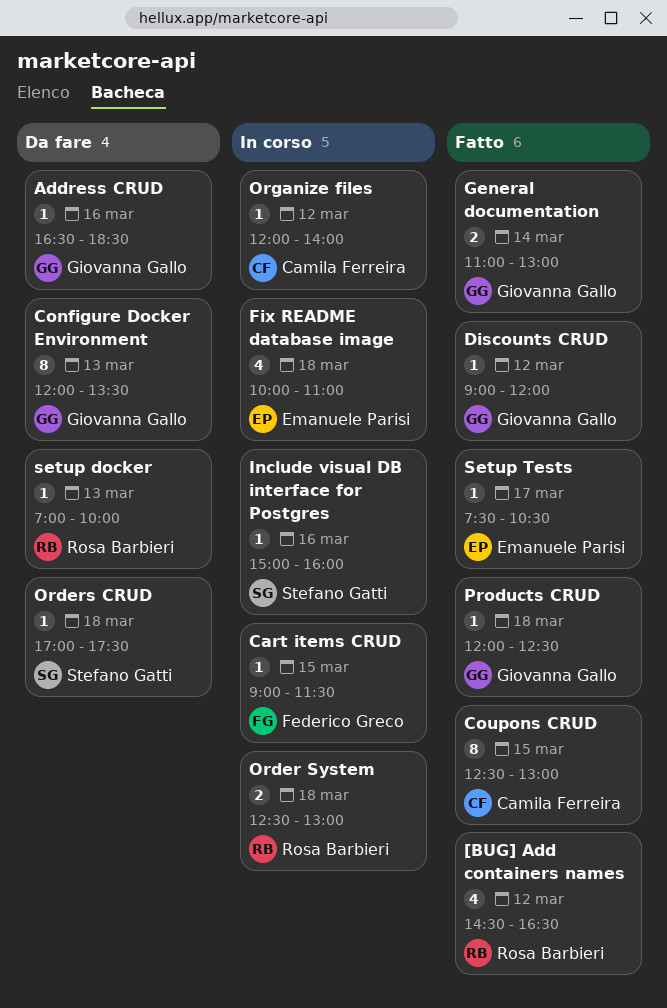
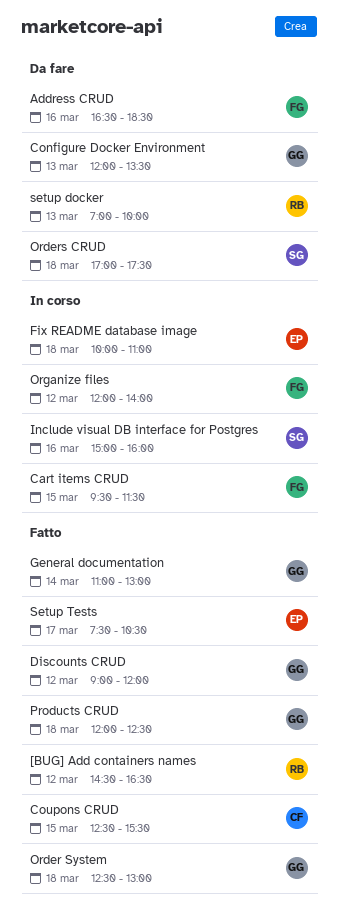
Address CRUD, owner: Giovanna Gallo -> Federico Greco
Cart items CRUD, begins: 09:00 -> 09:30
Coupons CRUD, ends: 13:00 -> 15:30
Order System, status: In corso -> Fatto
Order System, owner: Rosa Barbieri -> Giovanna Gallo
Organize files, owner: Camila Ferreira -> Federico Greco

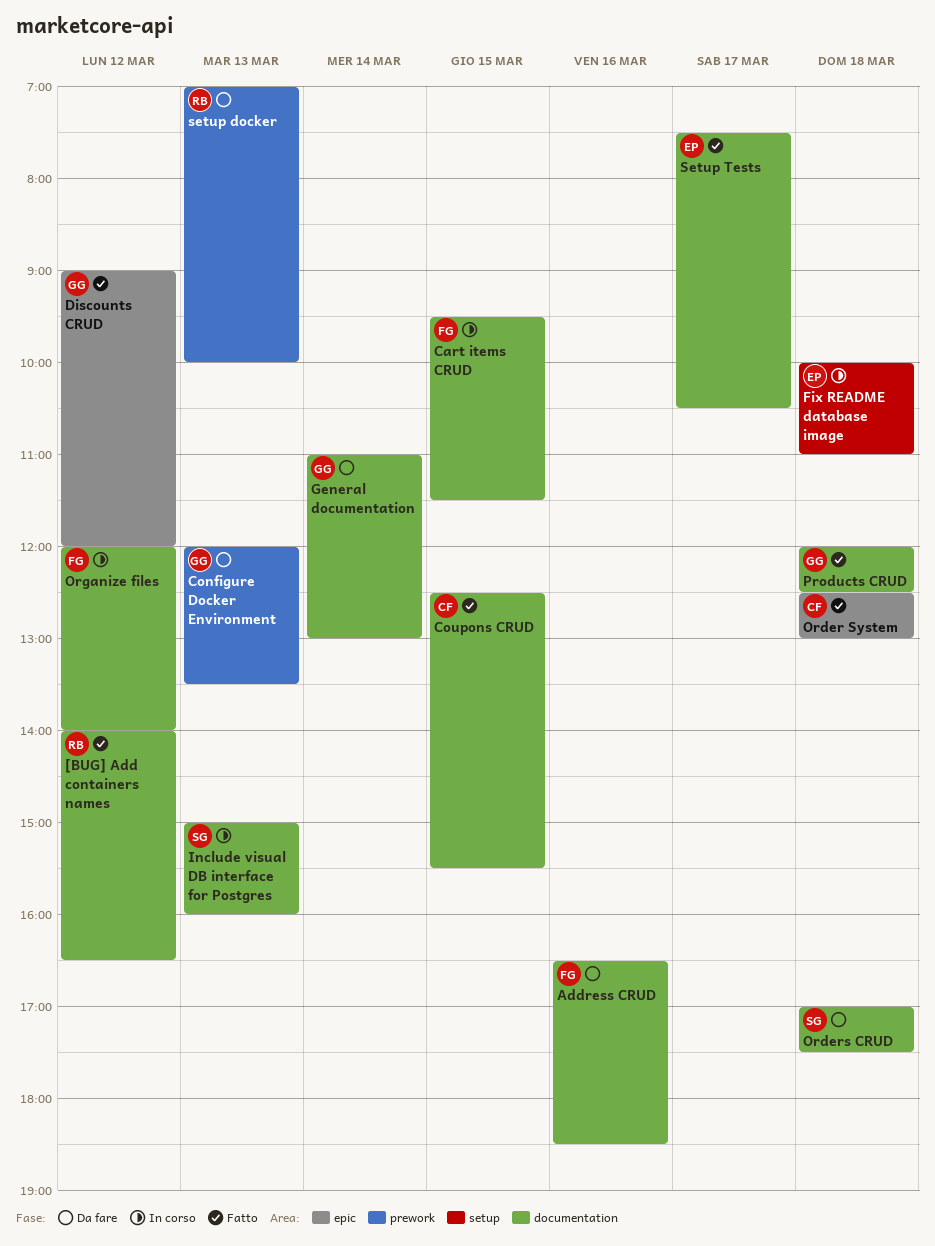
[BUG] Add containers names, begins: 14:30 -> 14:00
General documentation, status: Fatto -> Da fare
Include visual DB interface for Postgres, day: Mar 16 -> Mar 13
Order System, owner: GG -> CF

